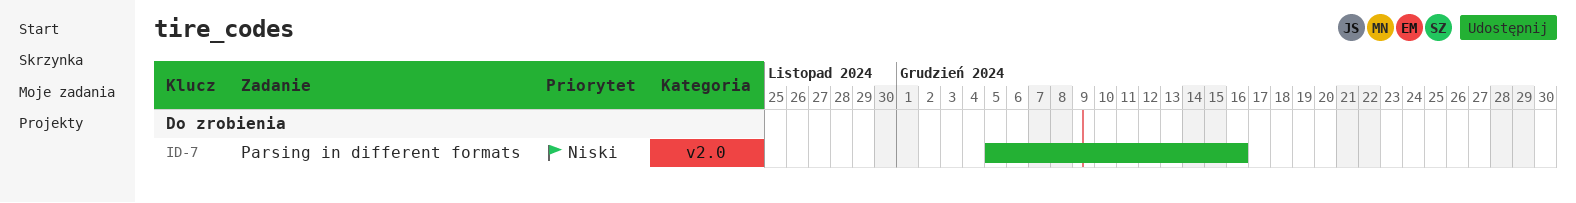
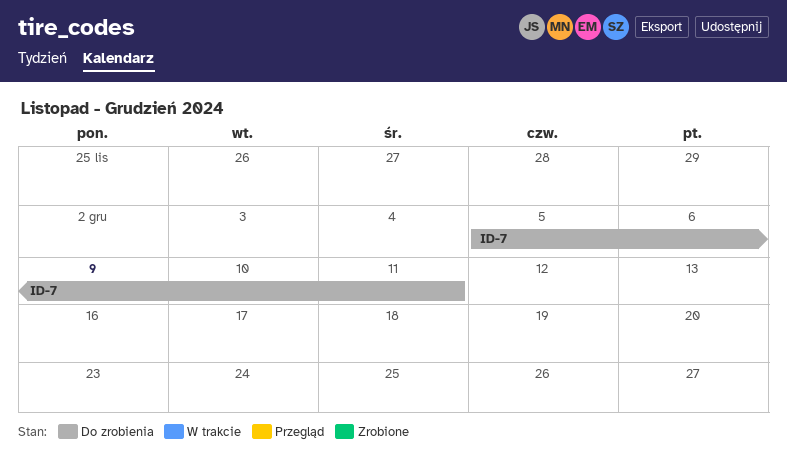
ID-7, due: Dec 16 -> Dec 11

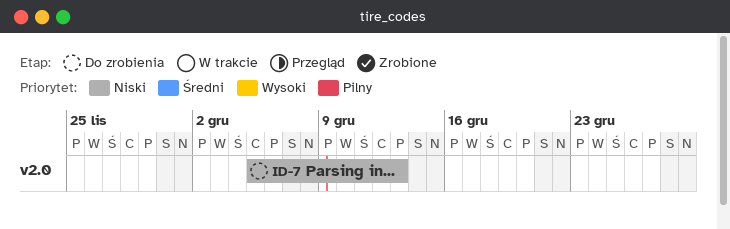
ID-7, due: Dec 11 -> Dec 13

